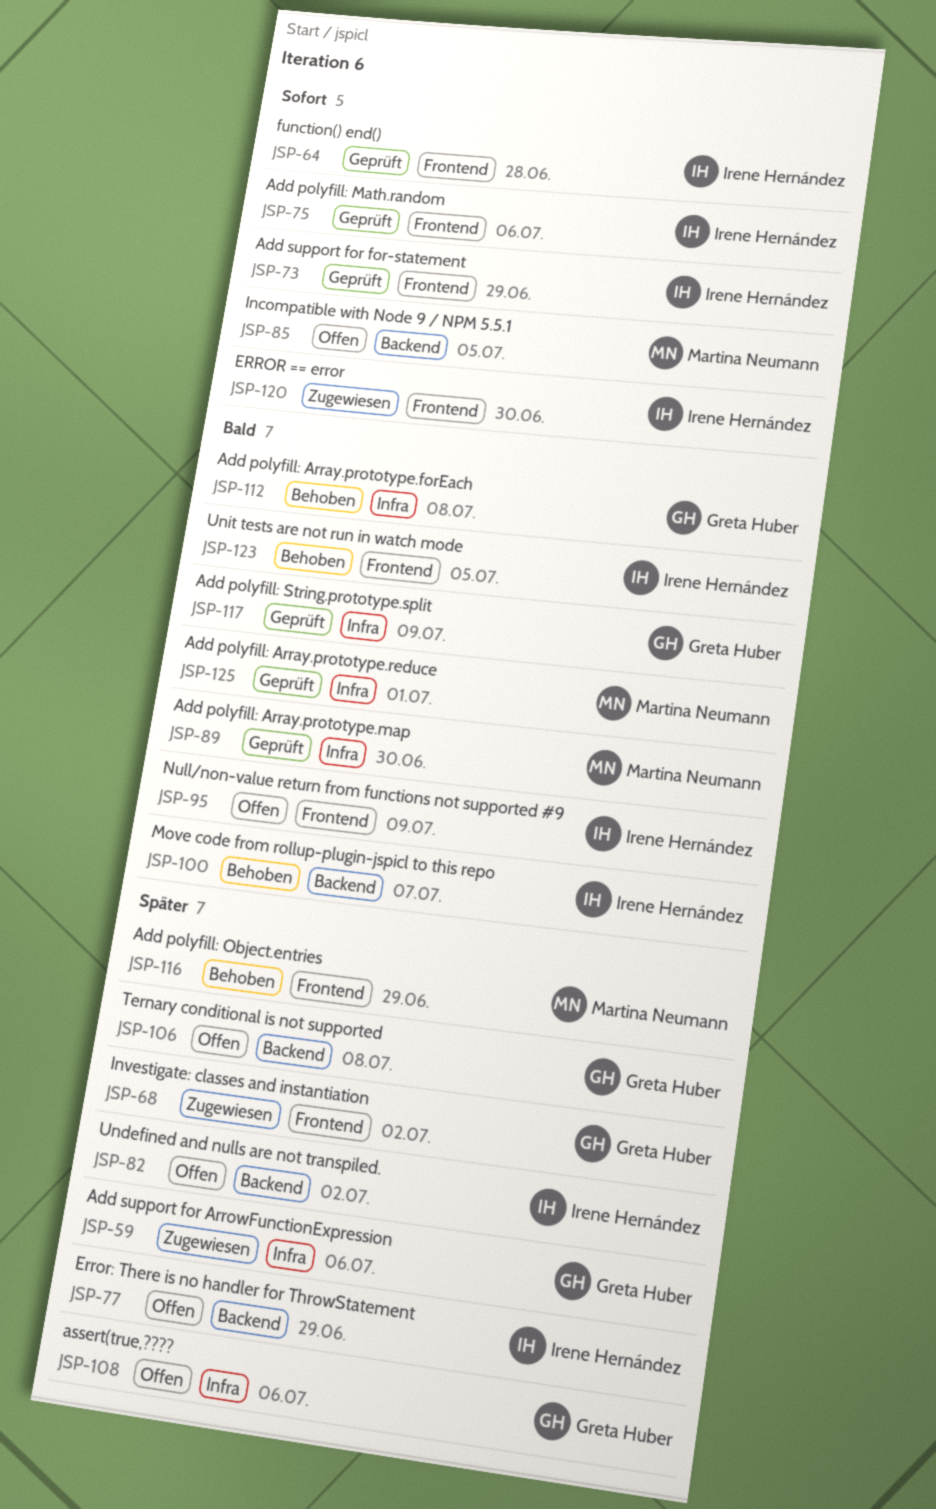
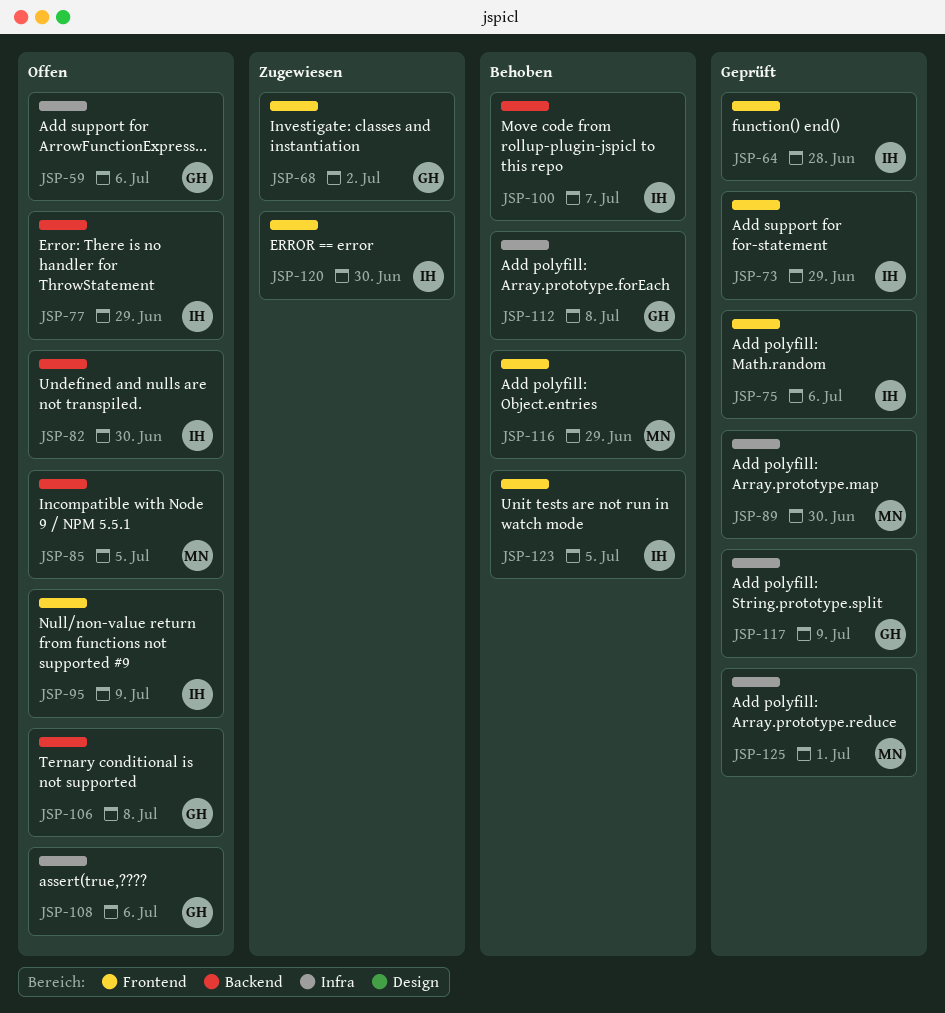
JSP-59, status: Zugewiesen -> Offen
JSP-82, due: Jul 2 -> Jun 30

